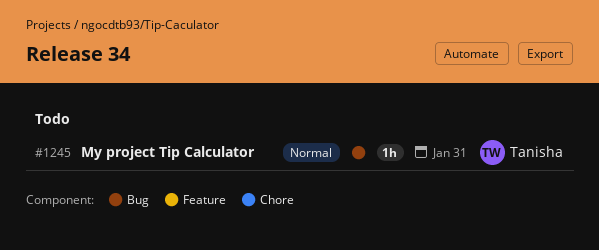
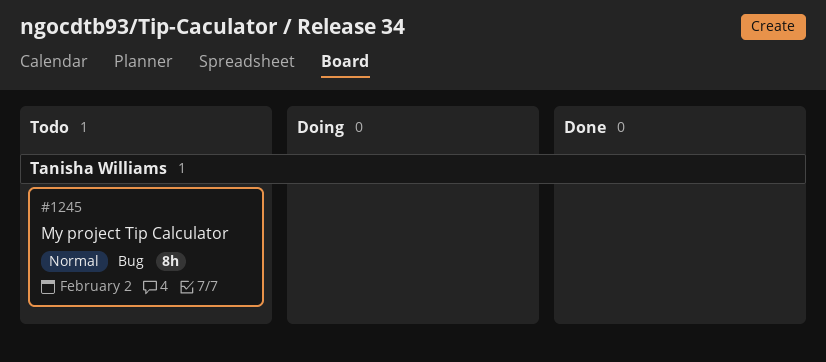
#1245, estimate: 1h -> 8h
#1245, due: Jan 31 -> Feb 2

